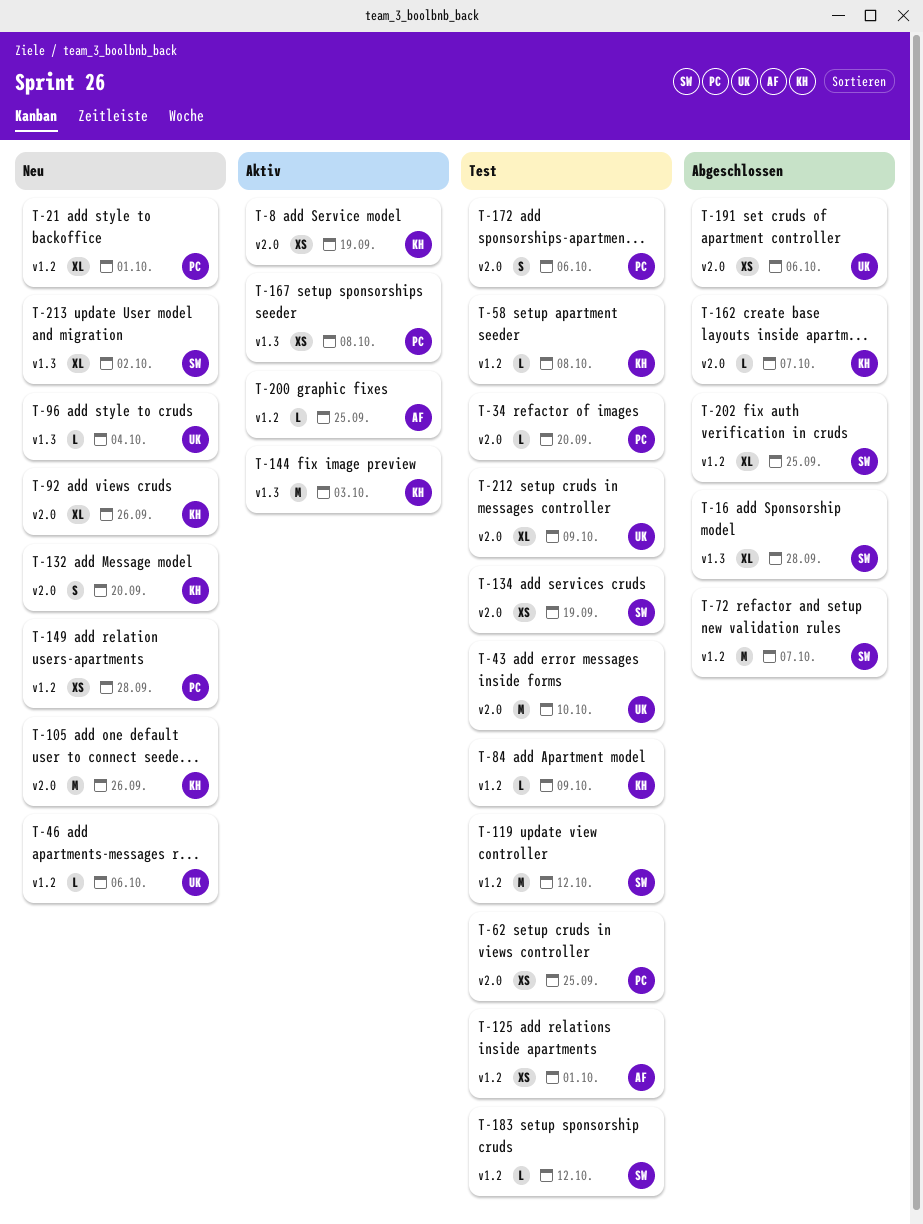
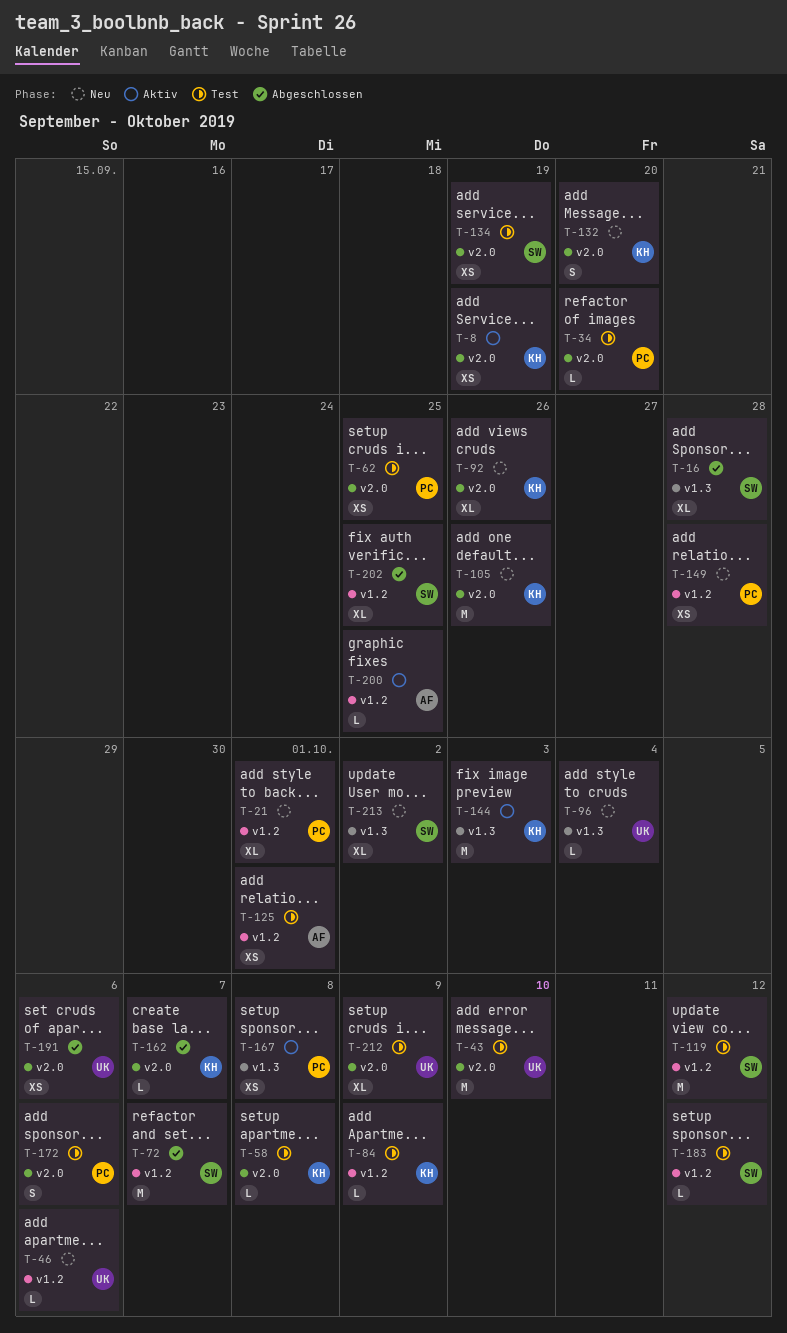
T-58, label: v1.2 -> v2.0

